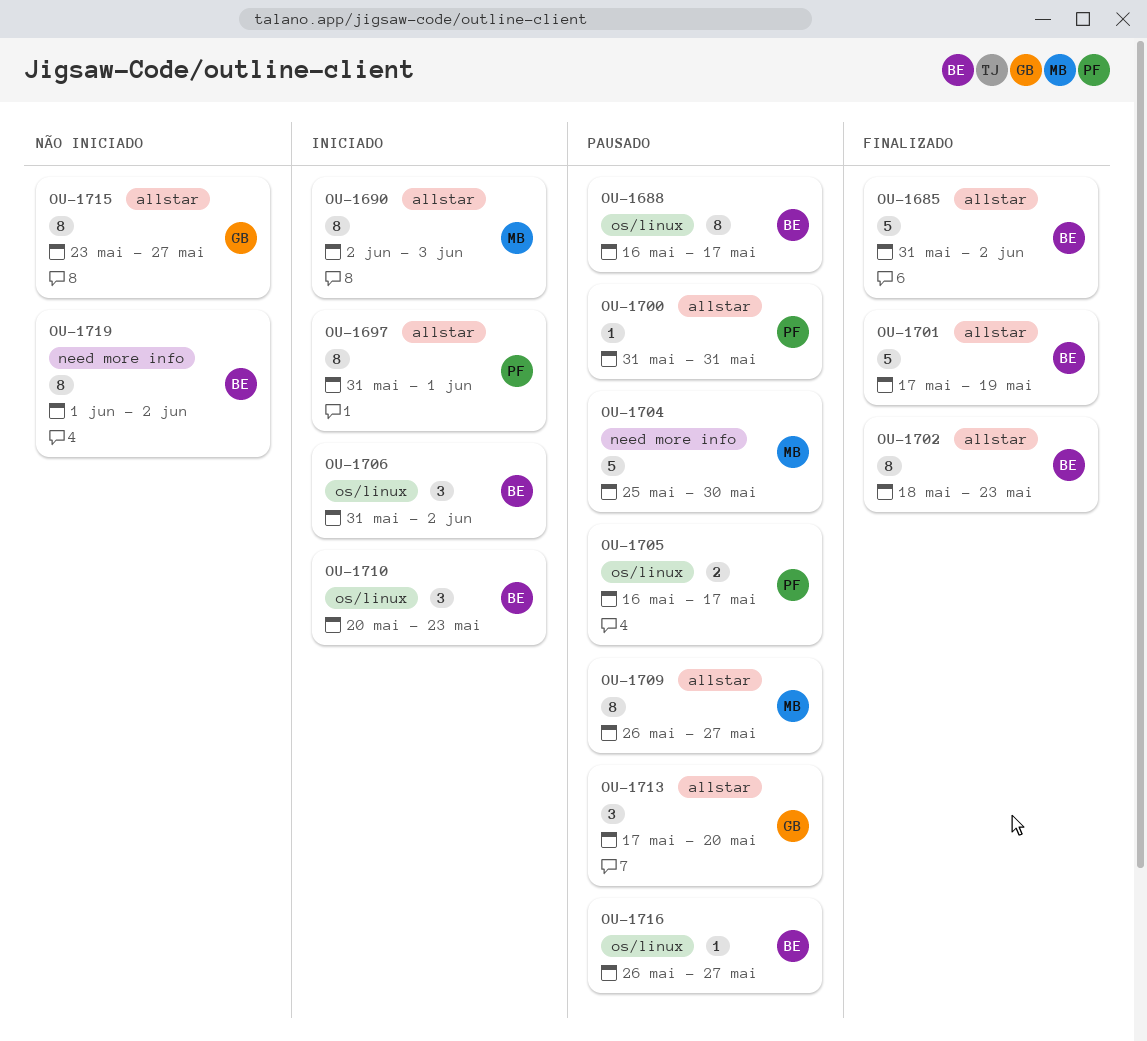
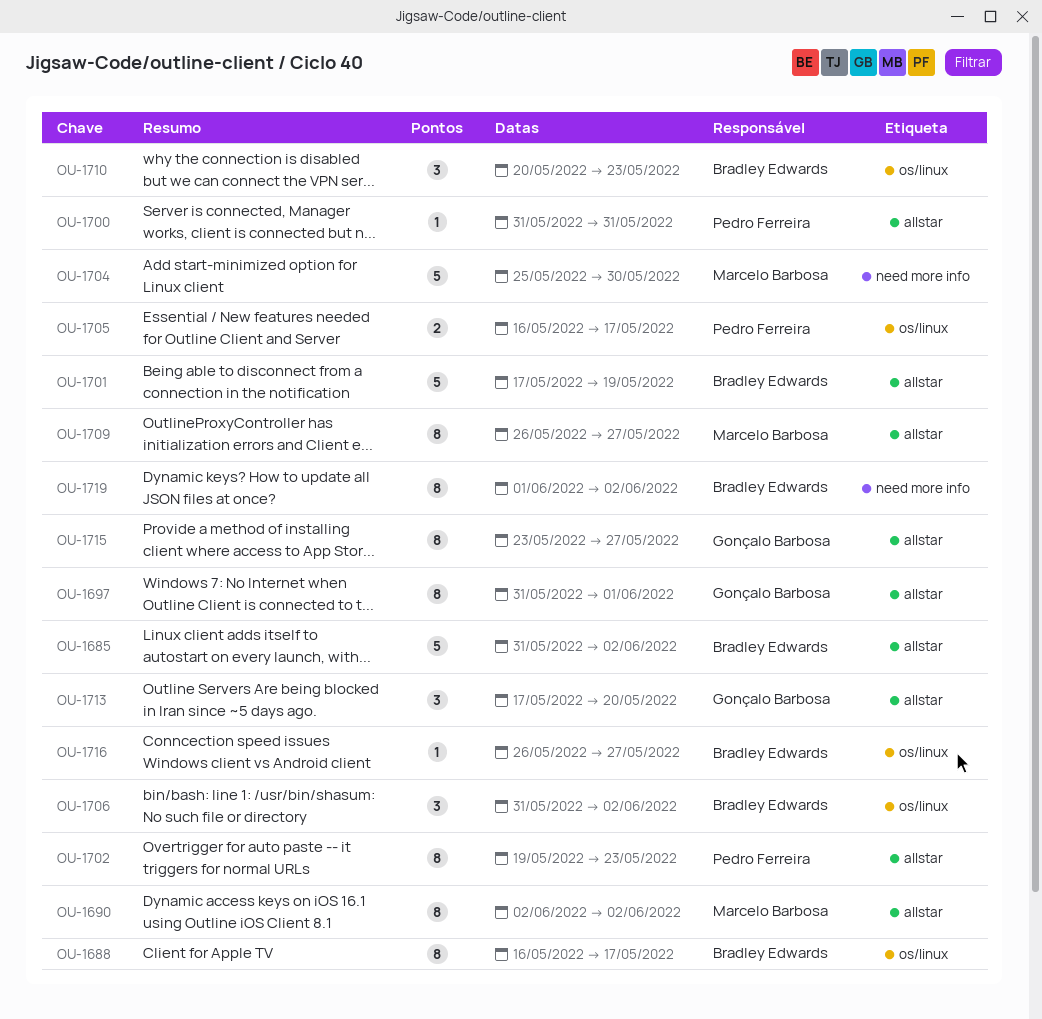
OU-1690, due: Jun 3 -> Jun 2
OU-1697, owner: Pedro Ferreira -> Gonçalo Barbosa
OU-1702, owner: Bradley Edwards -> Pedro Ferreira
OU-1702, start: May 18 -> May 19

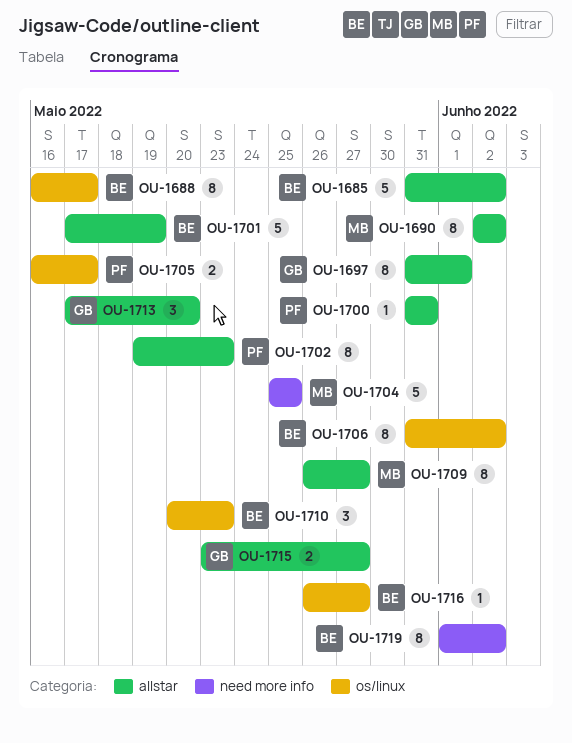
OU-1704, due: May 30 -> May 25
OU-1706, estimate: 3 -> 8
OU-1715, estimate: 8 -> 2

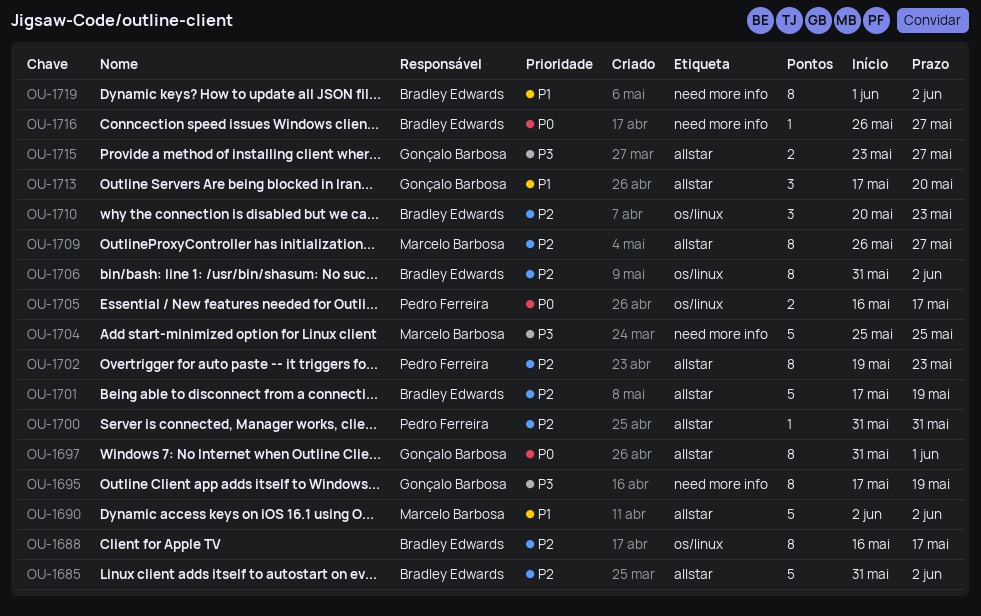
OU-1690, estimate: 8 -> 5
OU-1695: none -> present
OU-1716, label: os/linux -> need more info

